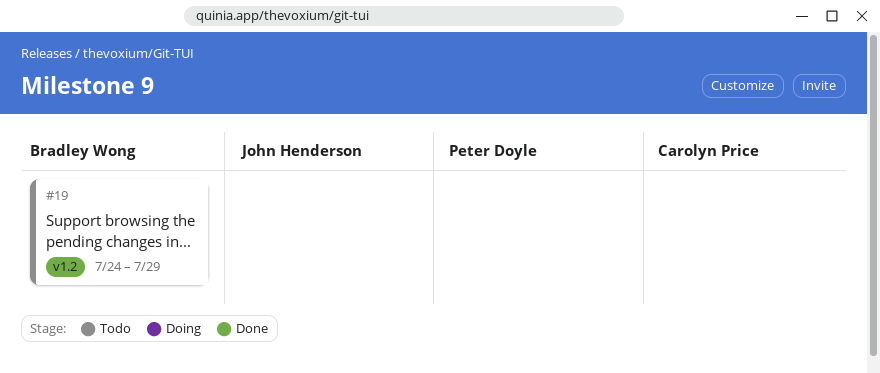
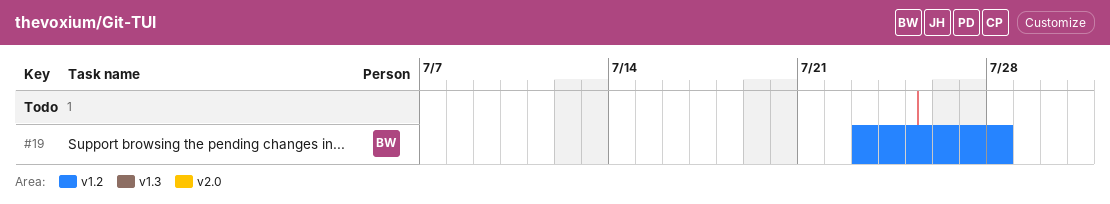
#19, start: Jul 24 -> Jul 23
#19, due: Jul 29 -> Jul 28

